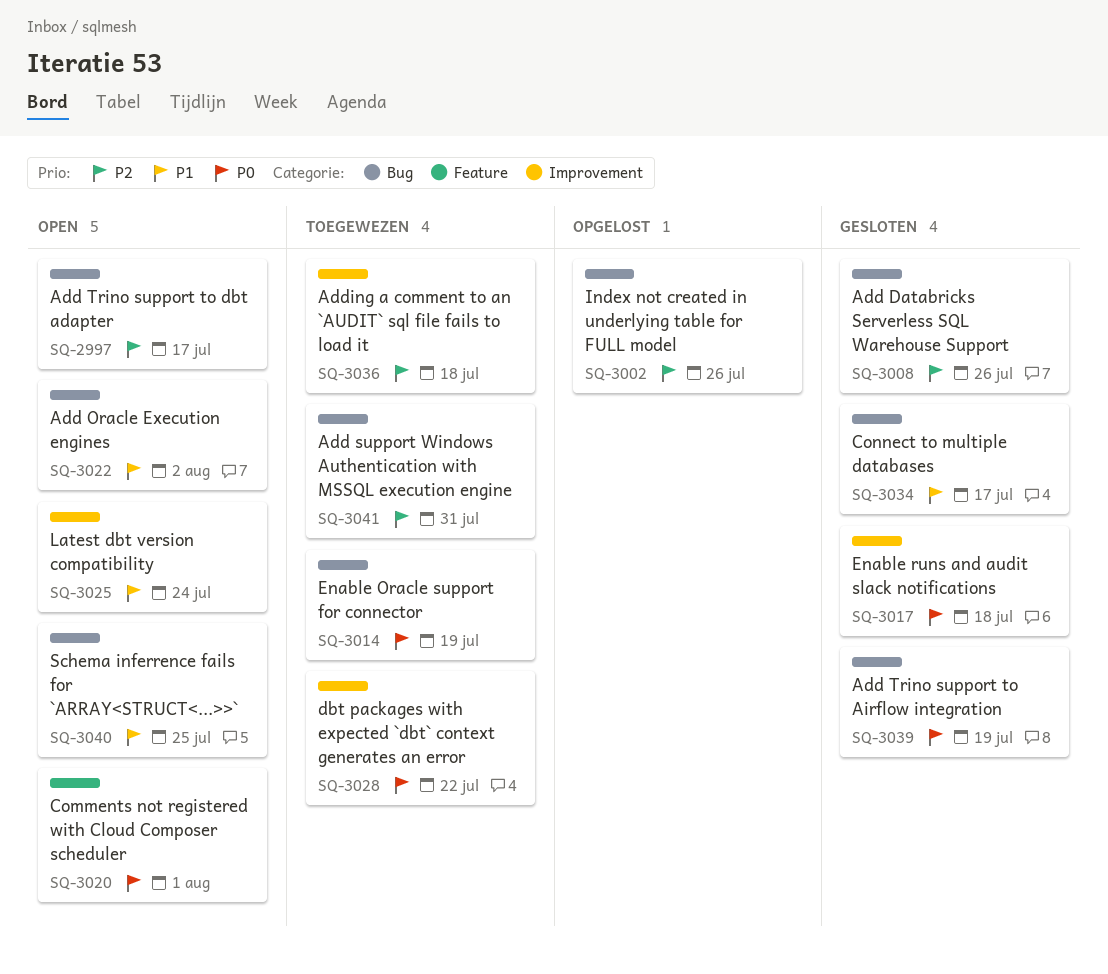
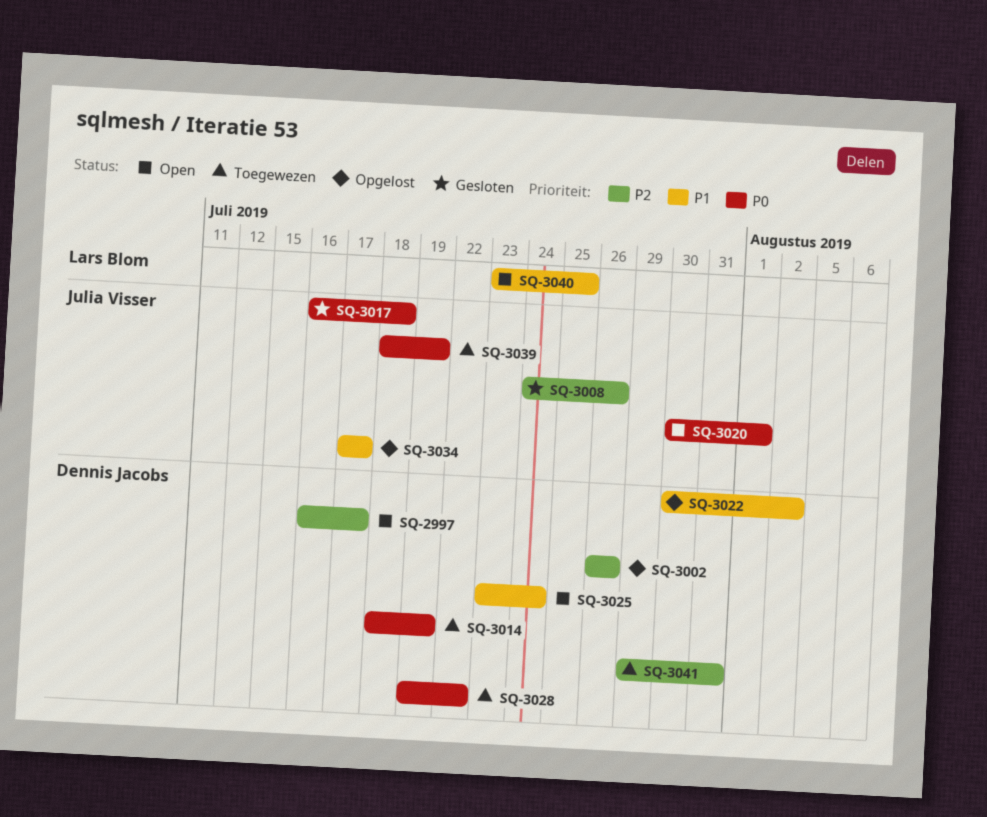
SQ-3022, status: Open -> Opgelost
SQ-3034, status: Gesloten -> Opgelost
SQ-3036: present -> none
SQ-3039, status: Gesloten -> Toegewezen

